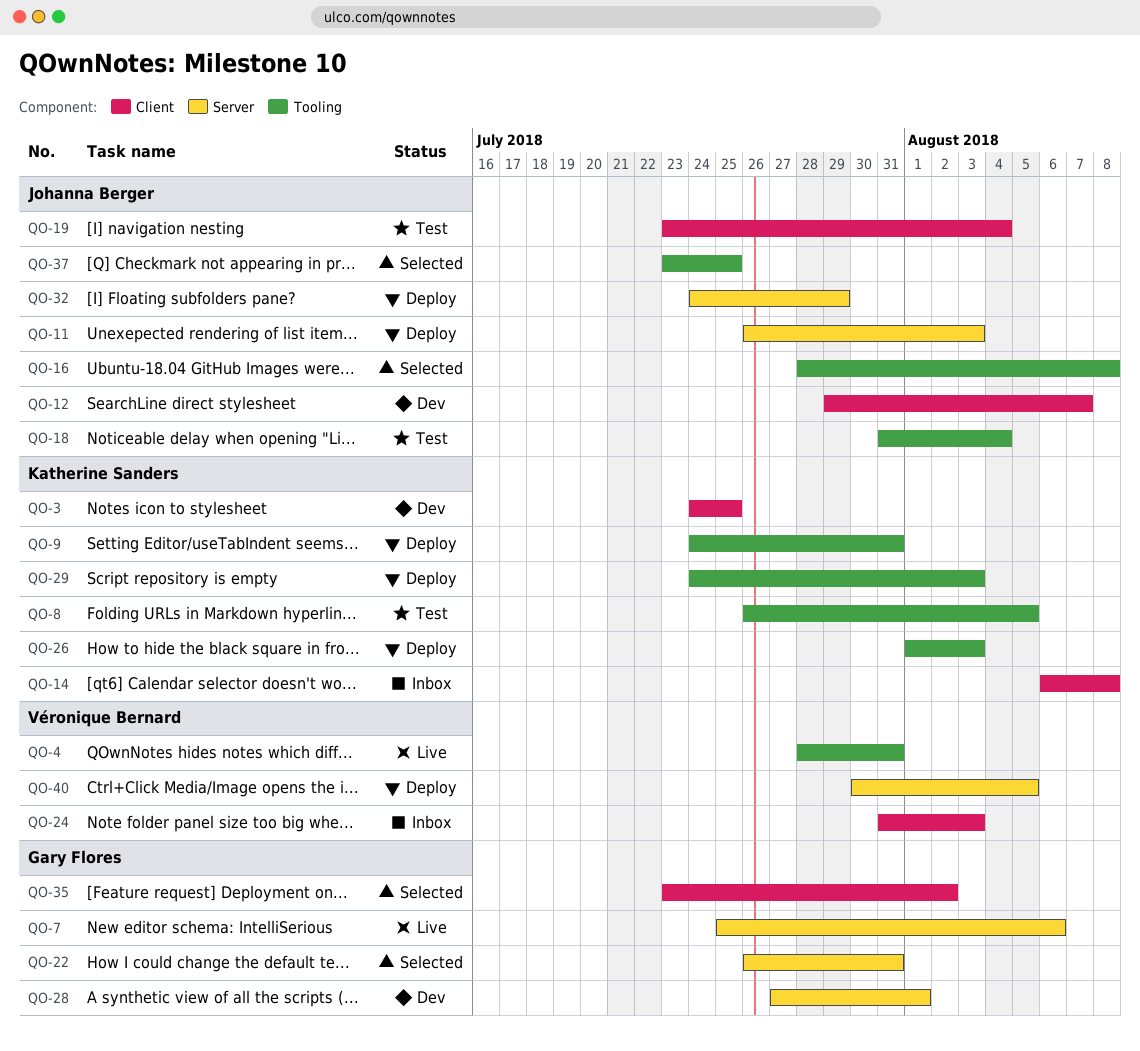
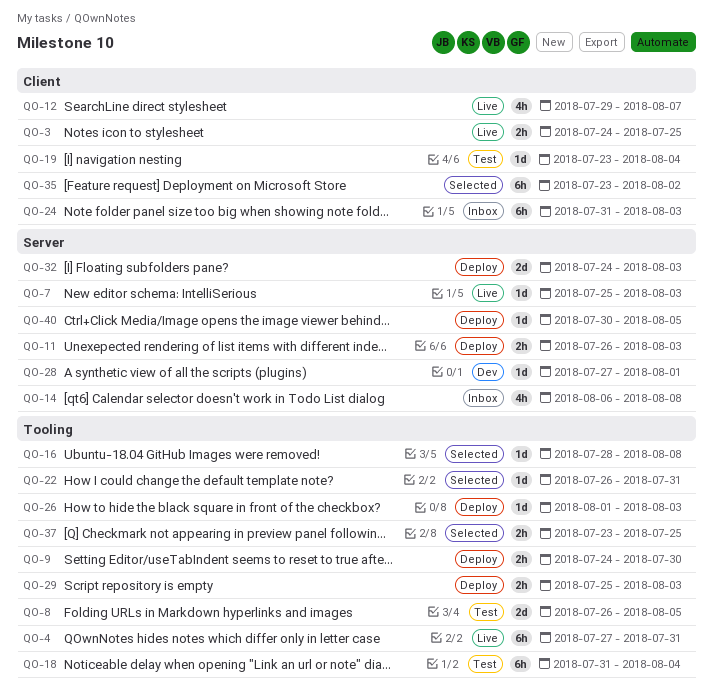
QO-3, status: Dev -> Live
QO-4, start: Jul 28 -> Jul 27
QO-7, due: Aug 6 -> Aug 3
QO-9, due: Jul 31 -> Jul 30
QO-12, status: Dev -> Live
QO-14, label: Client -> Server
QO-22, label: Server -> Tooling
QO-29, start: Jul 24 -> Jul 25
QO-32, due: Jul 29 -> Aug 3

